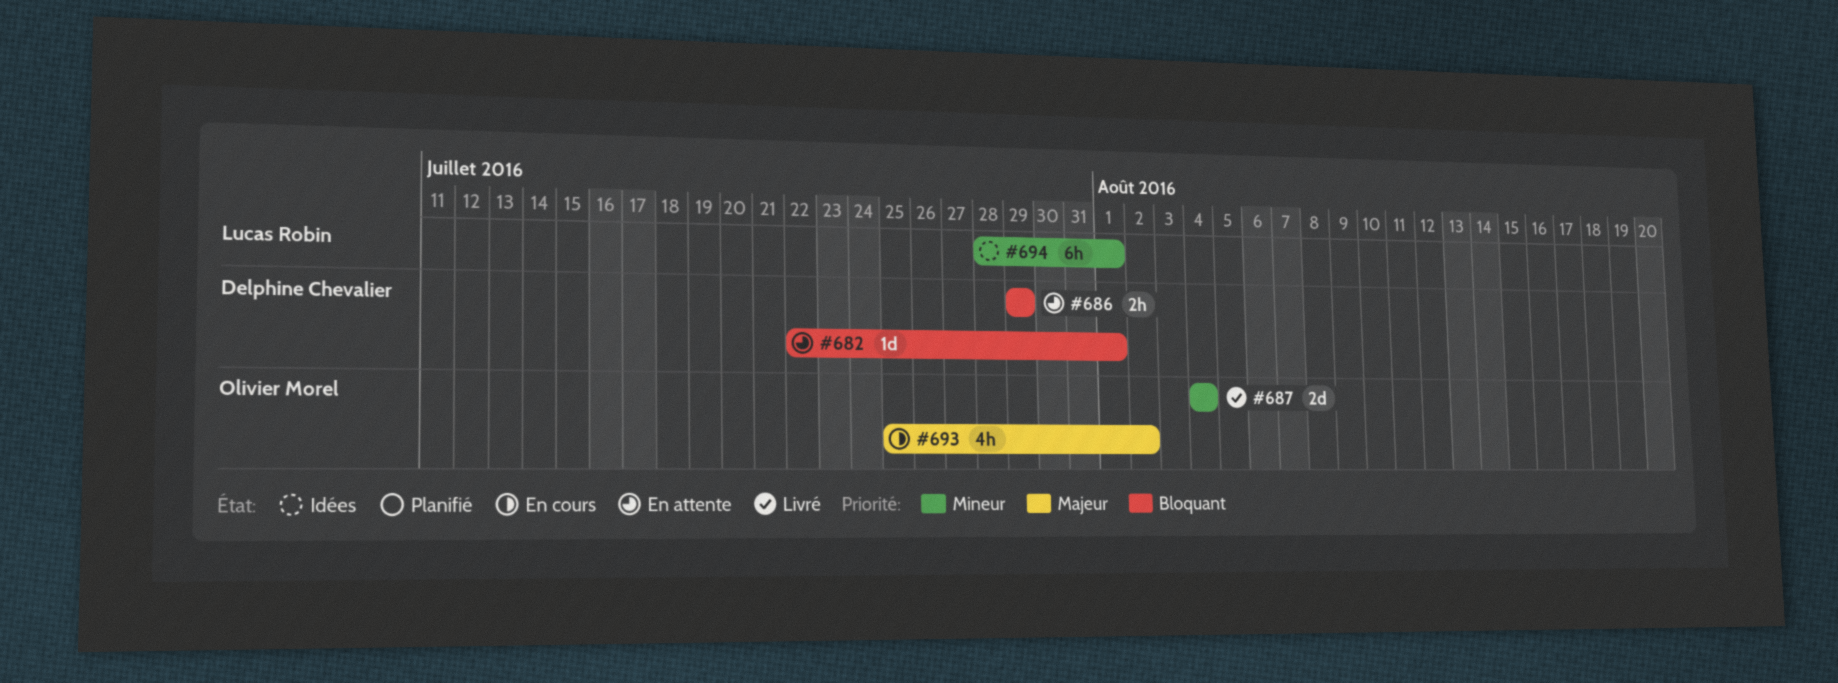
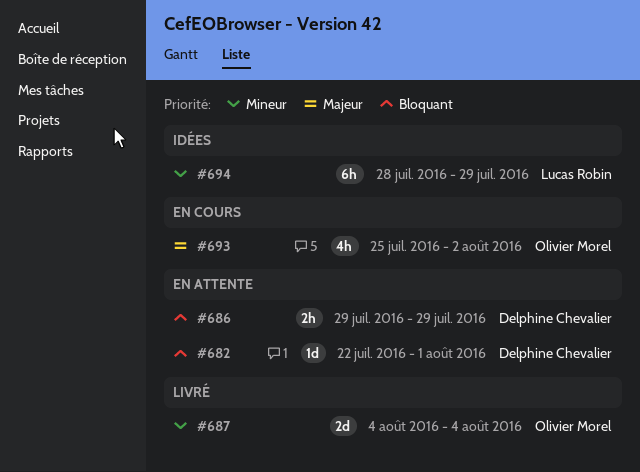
#694, due: Aug 1 -> Jul 29

